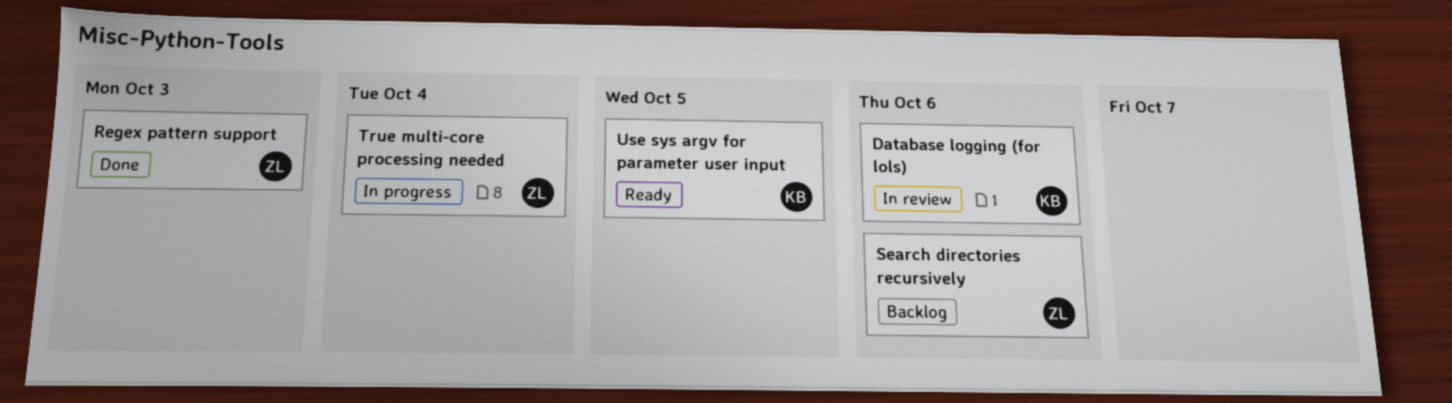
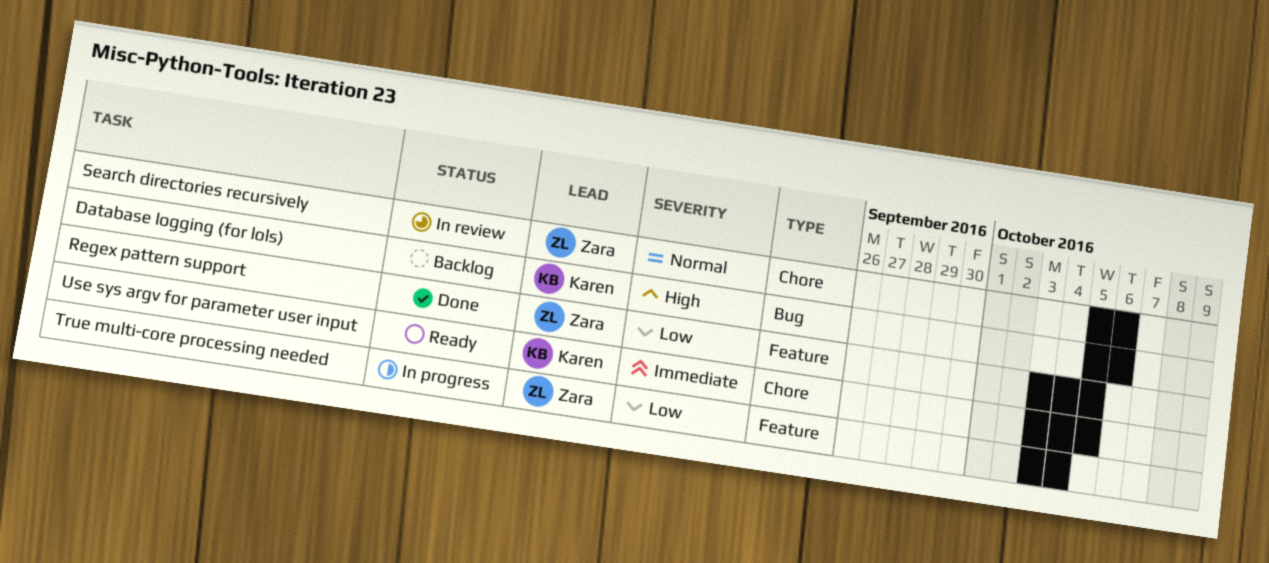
Database logging (for lols), status: In review -> Backlog
Regex pattern support, due: Oct 3 -> Oct 5
Search directories recursively, status: Backlog -> In review

